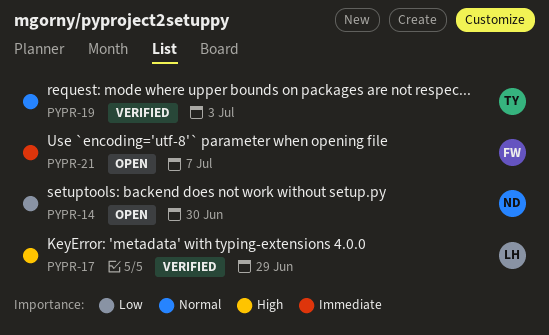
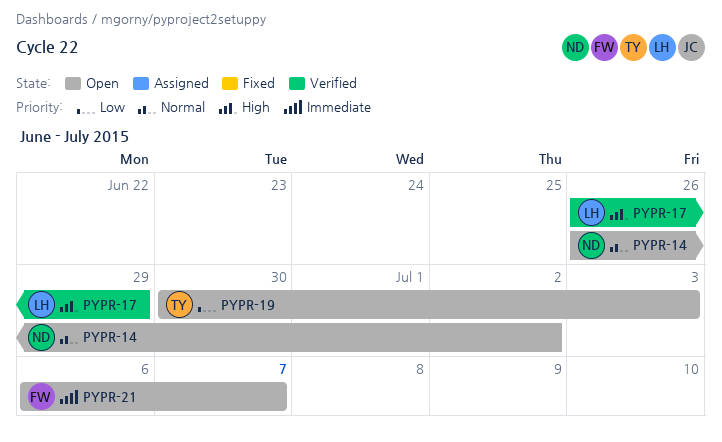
PYPR-14, priority: Low -> Normal
PYPR-14, due: Jun 30 -> Jul 2
PYPR-19, status: Verified -> Open
PYPR-19, priority: Normal -> Low

